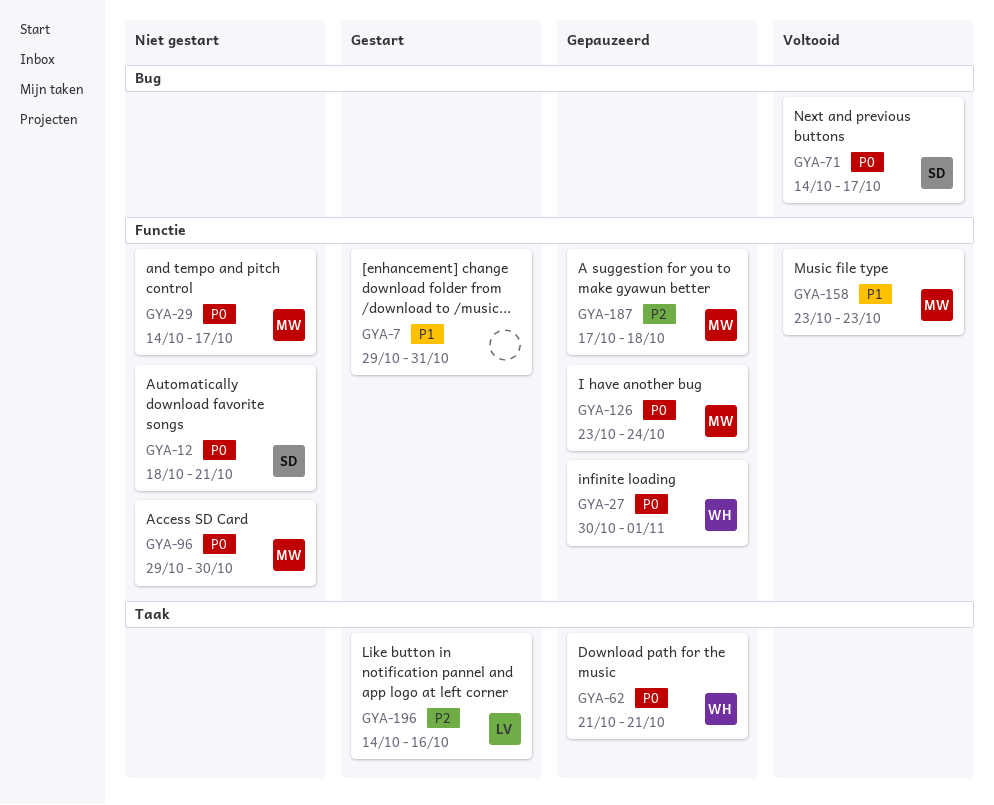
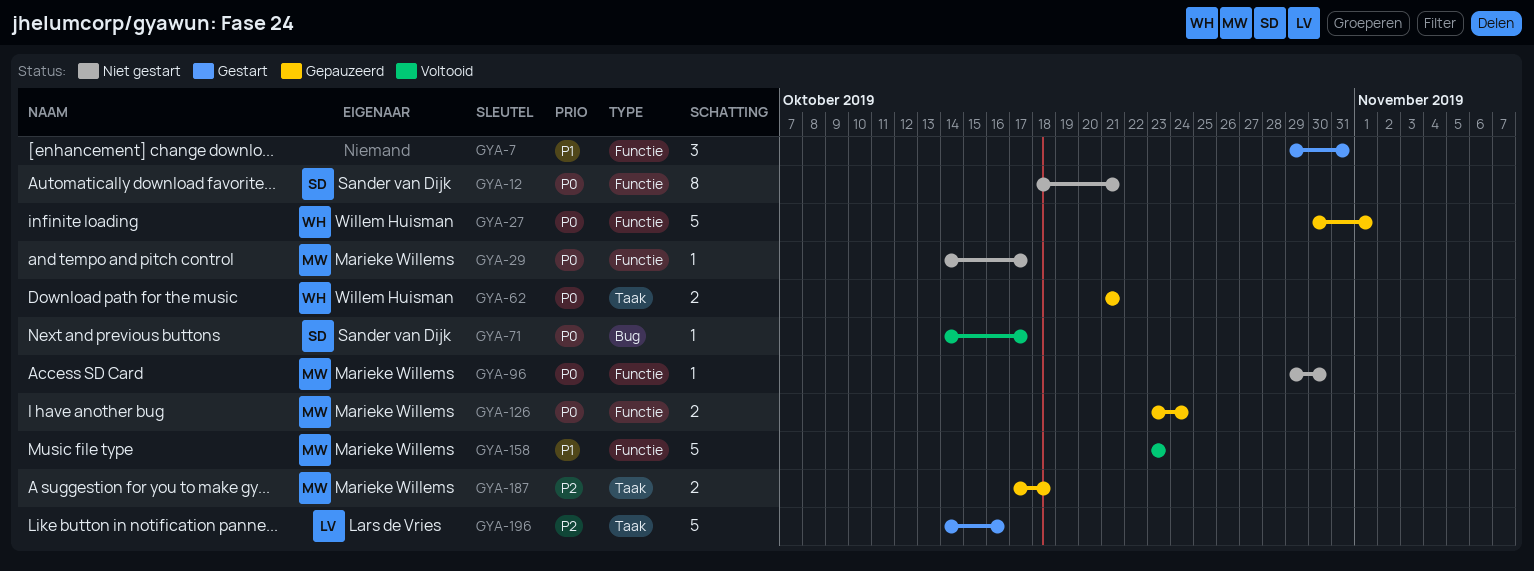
GYA-187, label: Functie -> Taak

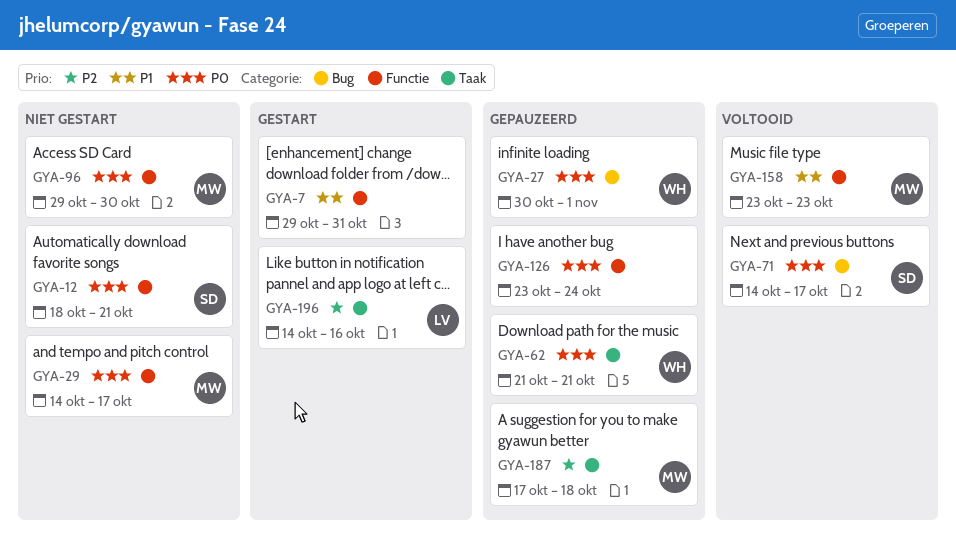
GYA-27, label: Functie -> Bug
GYA-126, owner: Marieke Willems -> none

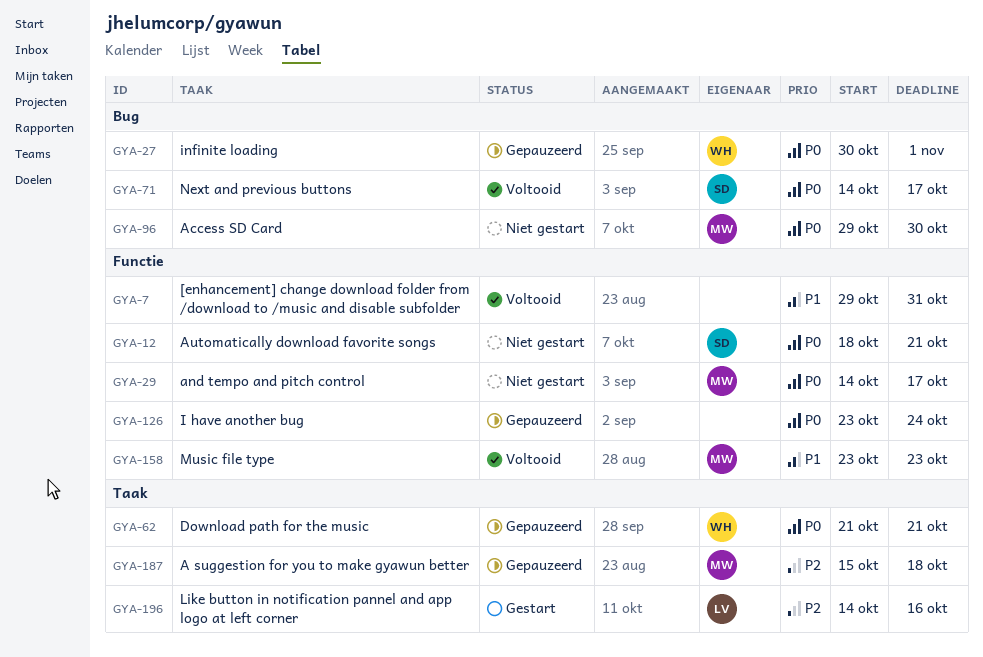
GYA-7, status: Gestart -> Voltooid
GYA-96, label: Functie -> Bug
GYA-187, start: Oct 17 -> Oct 15

